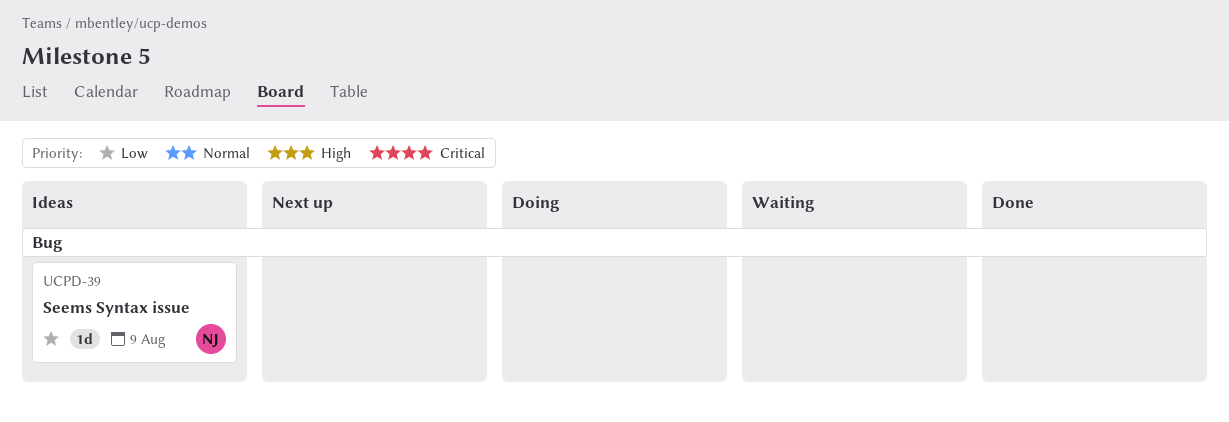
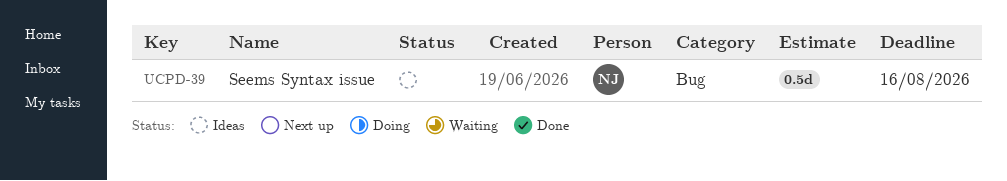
UCPD-39, estimate: 1d -> 0.5d
UCPD-39, due: Aug 9 -> Aug 16

